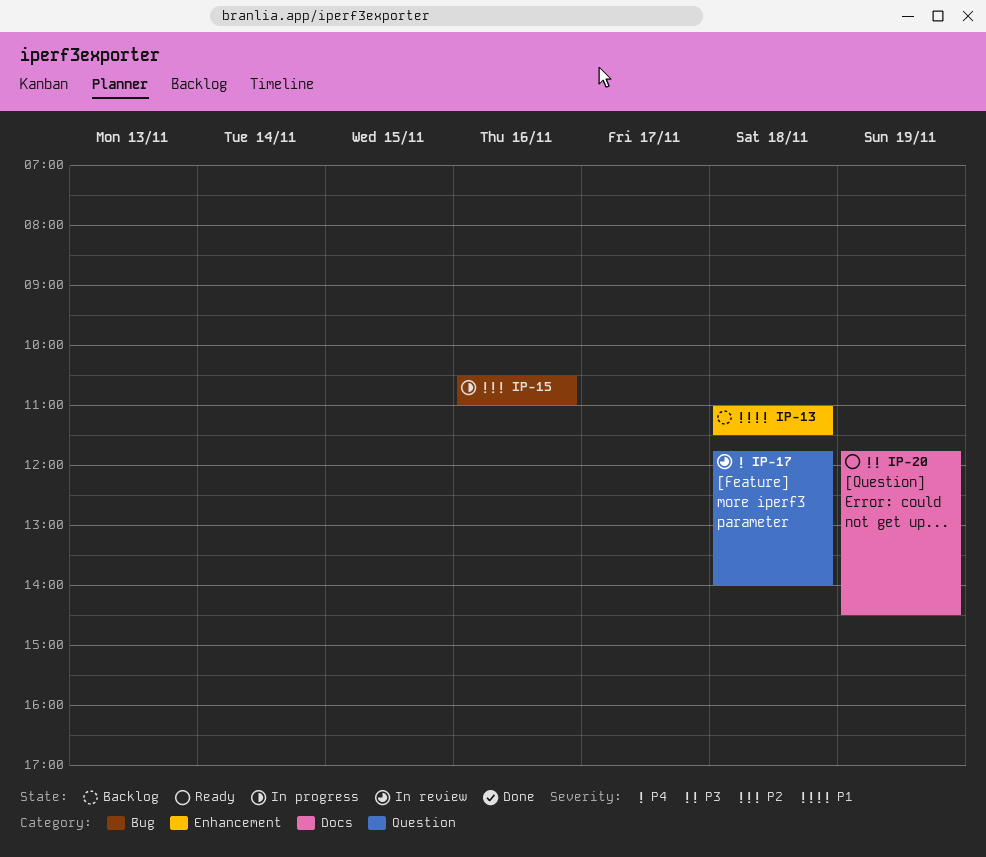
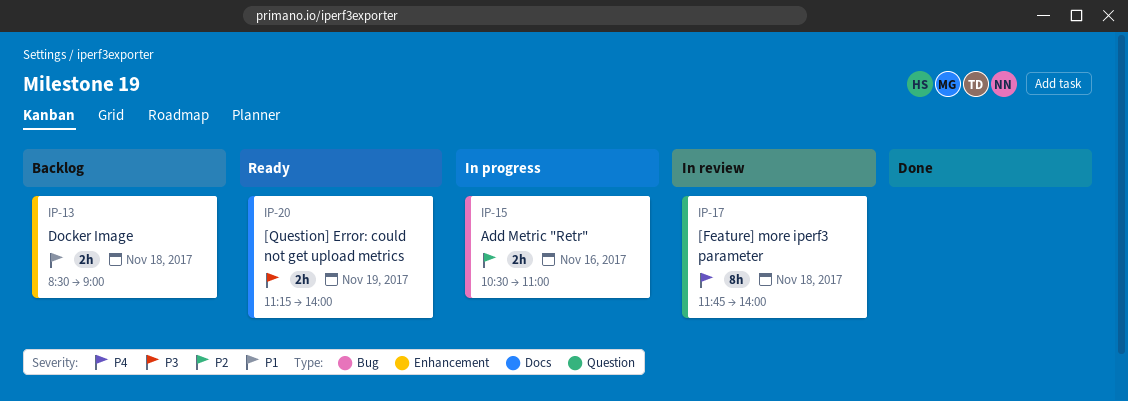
IP-13, begins: 11:00 -> 08:30
IP-13, ends: 11:30 -> 09:00
IP-20, begins: 11:45 -> 11:15
IP-20, ends: 14:30 -> 14:00

